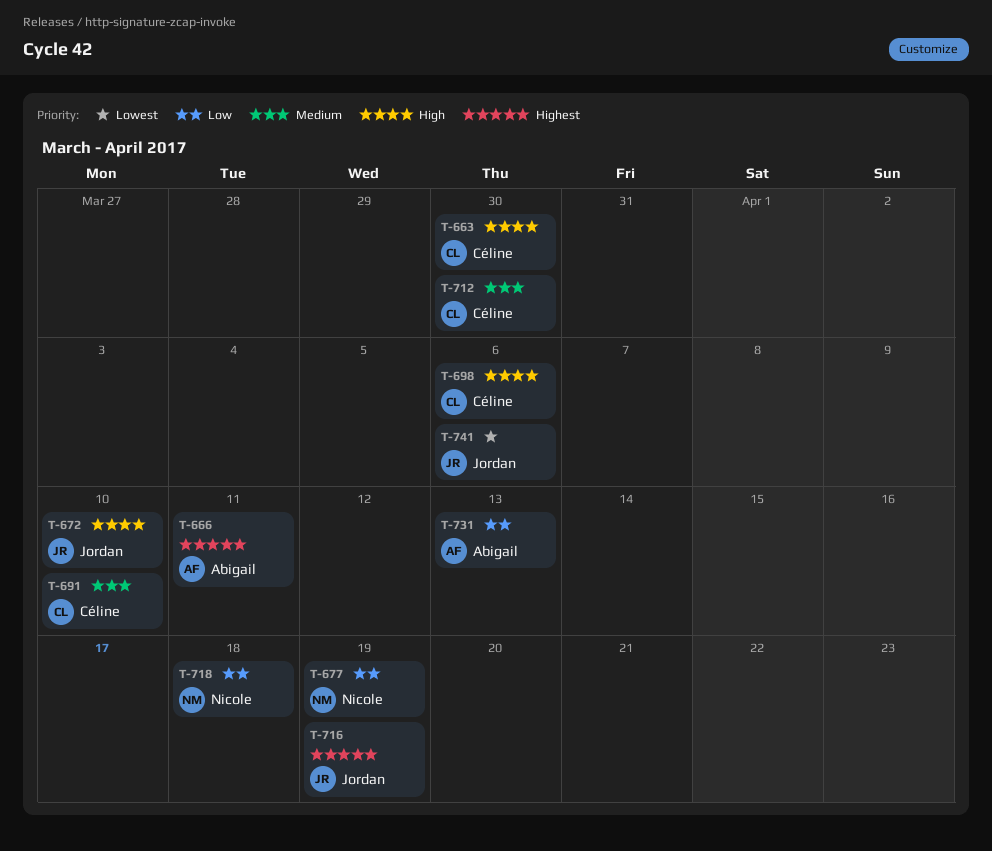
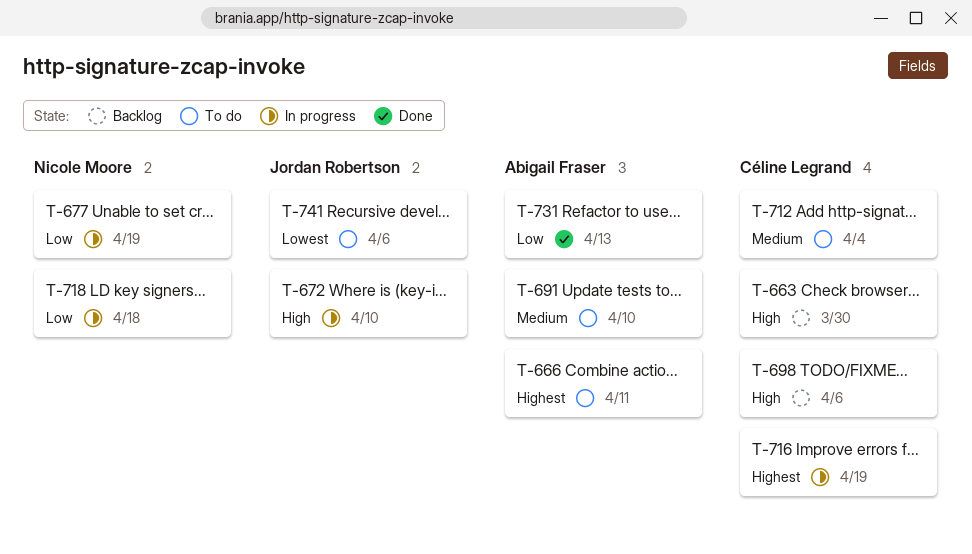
T-691, owner: Céline Legrand -> Abigail Fraser
T-712, due: Mar 30 -> Apr 4
T-716, owner: Jordan Robertson -> Céline Legrand

